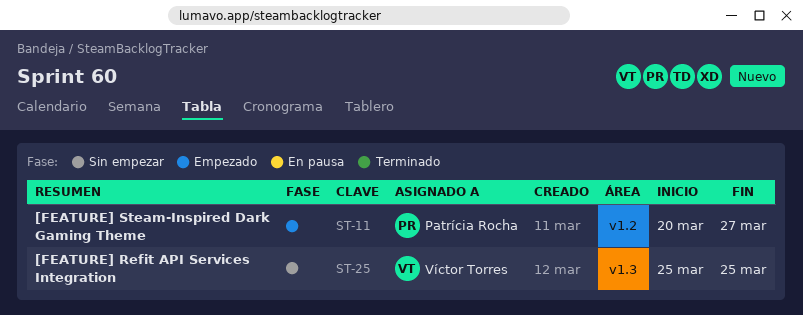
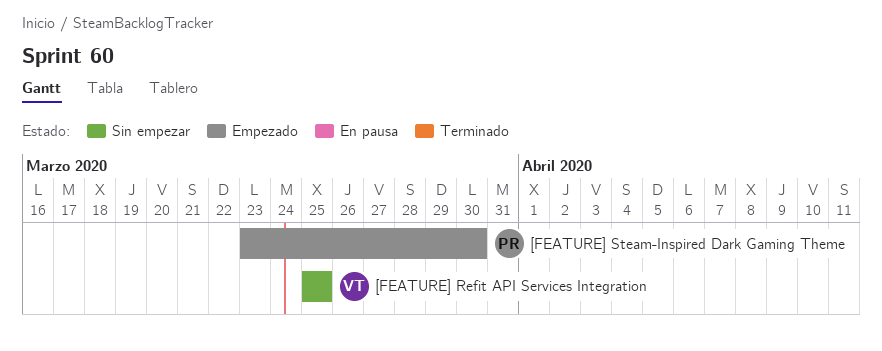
[FEATURE] Steam-Inspired Dark Gaming Theme, start: Mar 20 -> Mar 23
[FEATURE] Steam-Inspired Dark Gaming Theme, due: Mar 27 -> Mar 30

